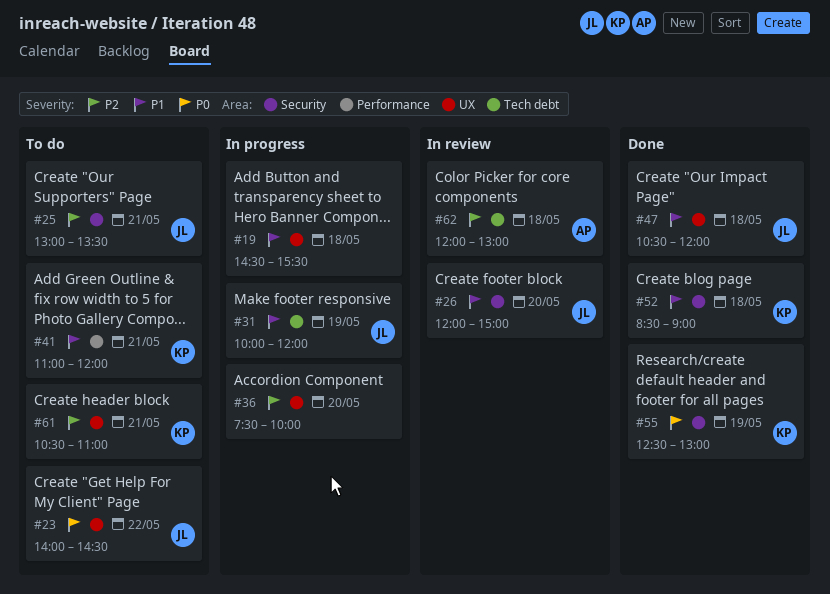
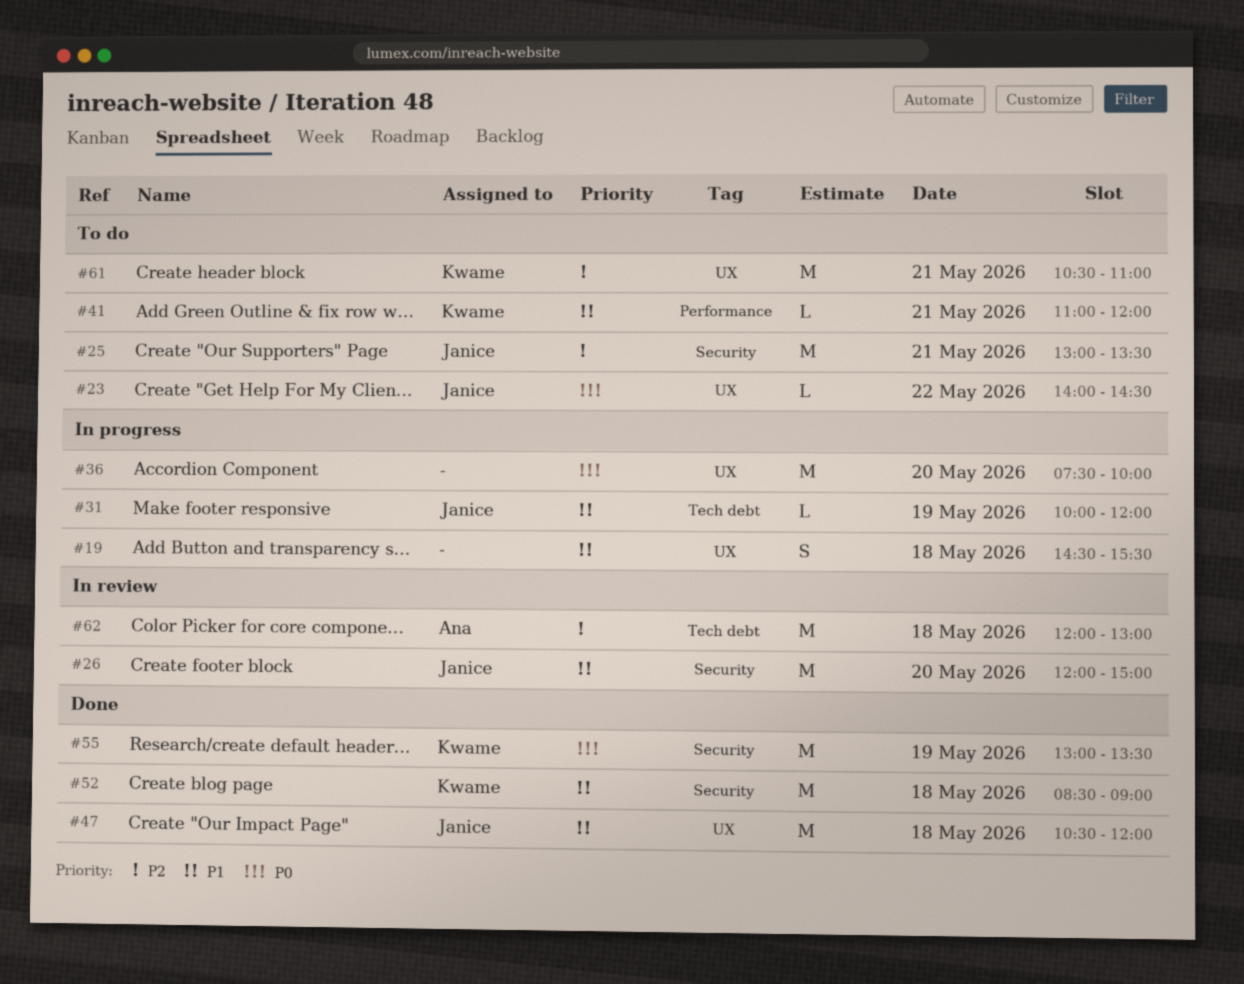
#36, priority: P2 -> P0
#55, begins: 12:30 -> 13:00
#55, ends: 13:00 -> 13:30

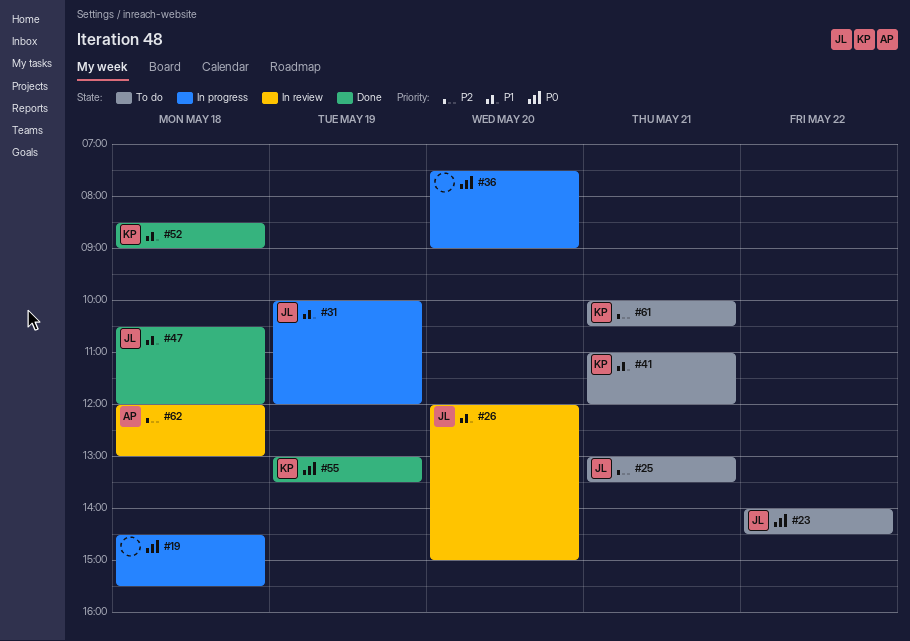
#19, priority: P1 -> P0
#36, ends: 10:00 -> 09:00
#61, begins: 10:30 -> 10:00
#61, ends: 11:00 -> 10:30

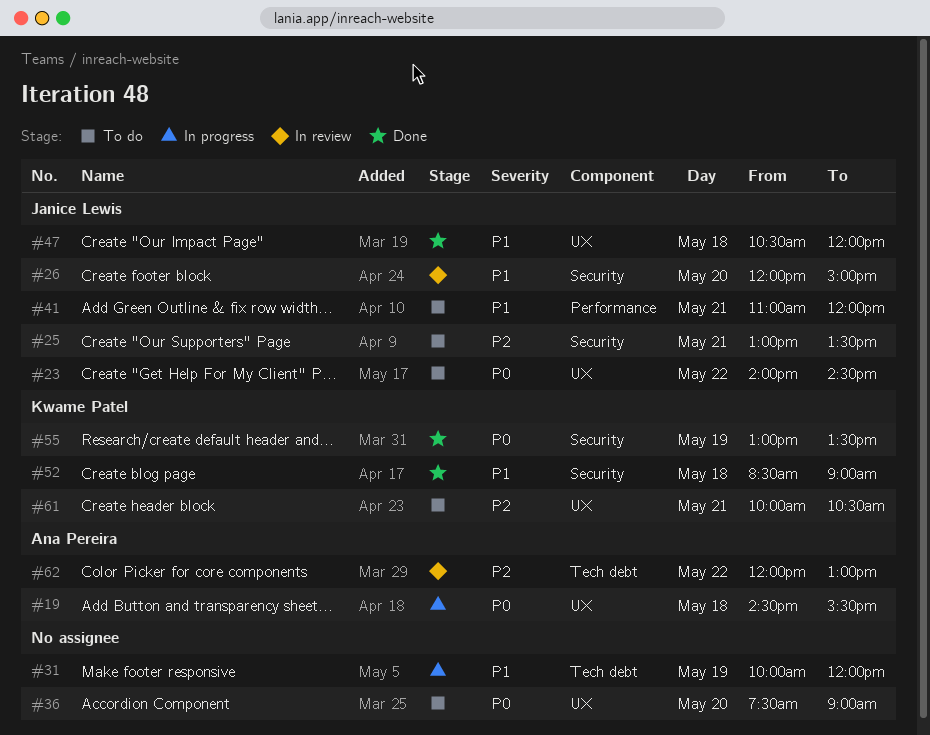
#19, owner: none -> Ana Pereira
#31, owner: Janice Lewis -> none
#36, status: In progress -> To do
#41, owner: Kwame Patel -> Janice Lewis
#62, day: May 18 -> May 22

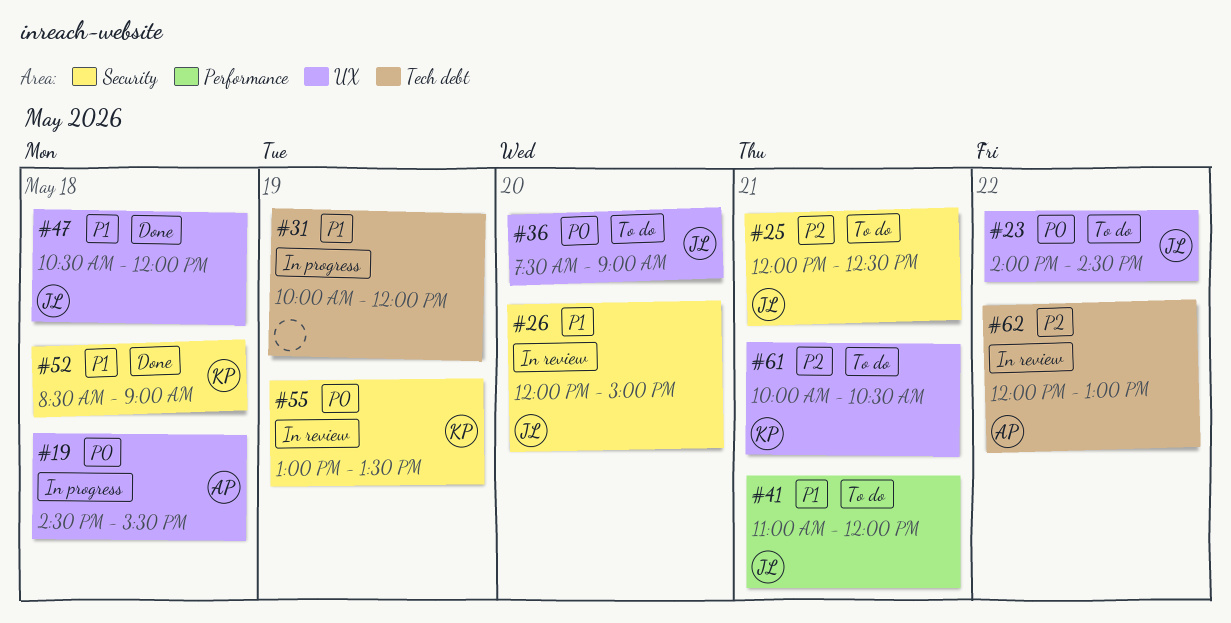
#25, begins: 13:00 -> 12:00
#25, ends: 13:30 -> 12:30
#36, owner: none -> Janice Lewis
#55, status: Done -> In review

